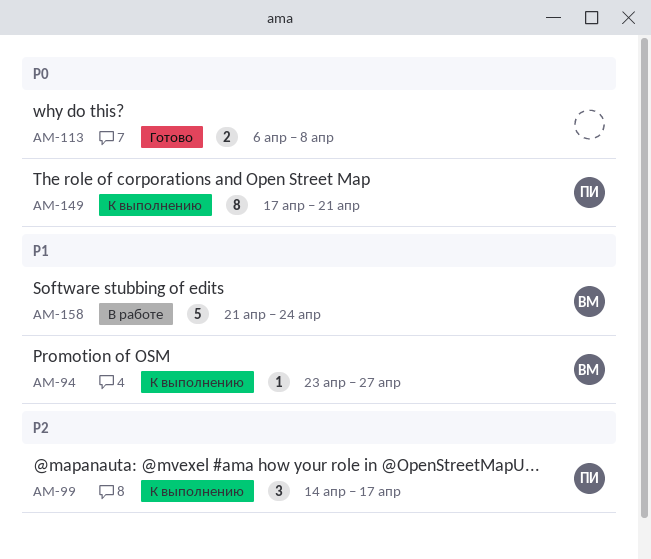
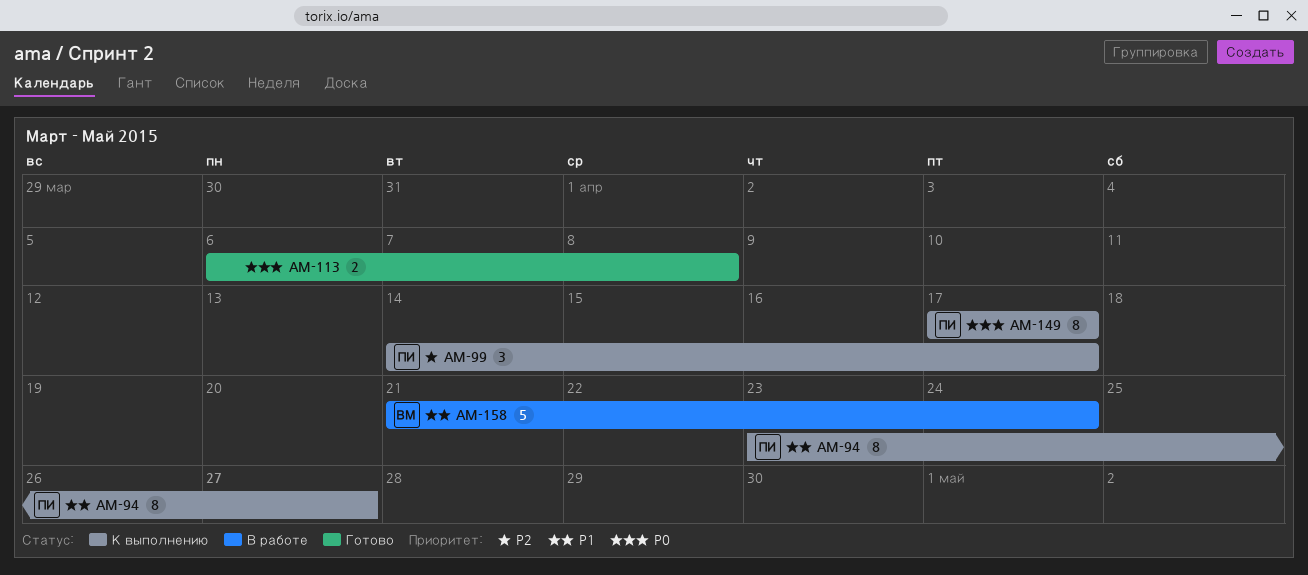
AM-94, owner: ВМ -> ПИ
AM-94, estimate: 1 -> 8
AM-149, due: Apr 21 -> Apr 17

